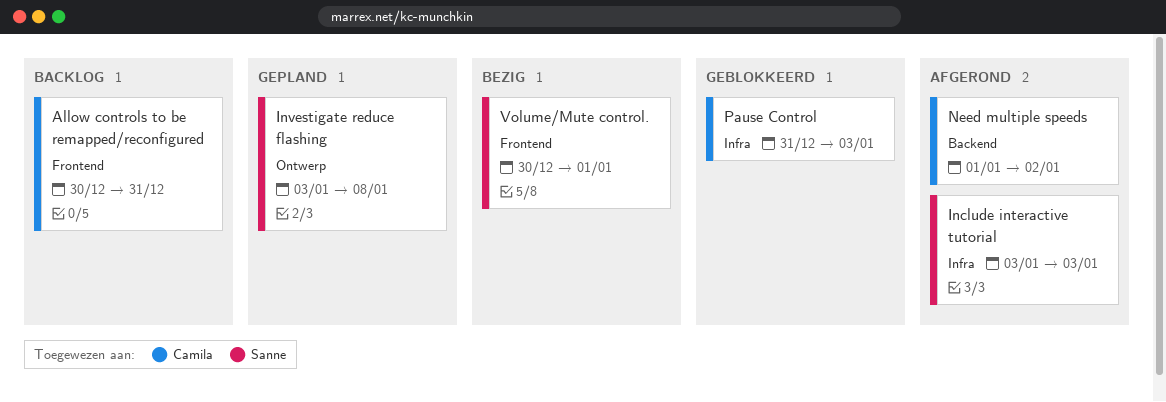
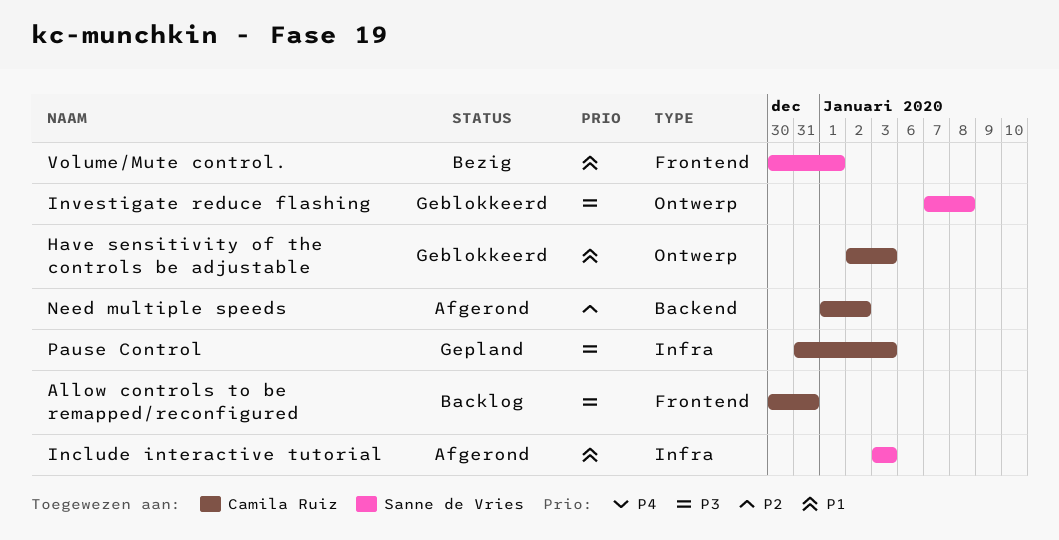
Have sensitivity of the controls be adjustable: none -> present
Investigate reduce flashing, status: Gepland -> Geblokkeerd
Investigate reduce flashing, start: Jan 3 -> Jan 7
Pause Control, status: Geblokkeerd -> Gepland

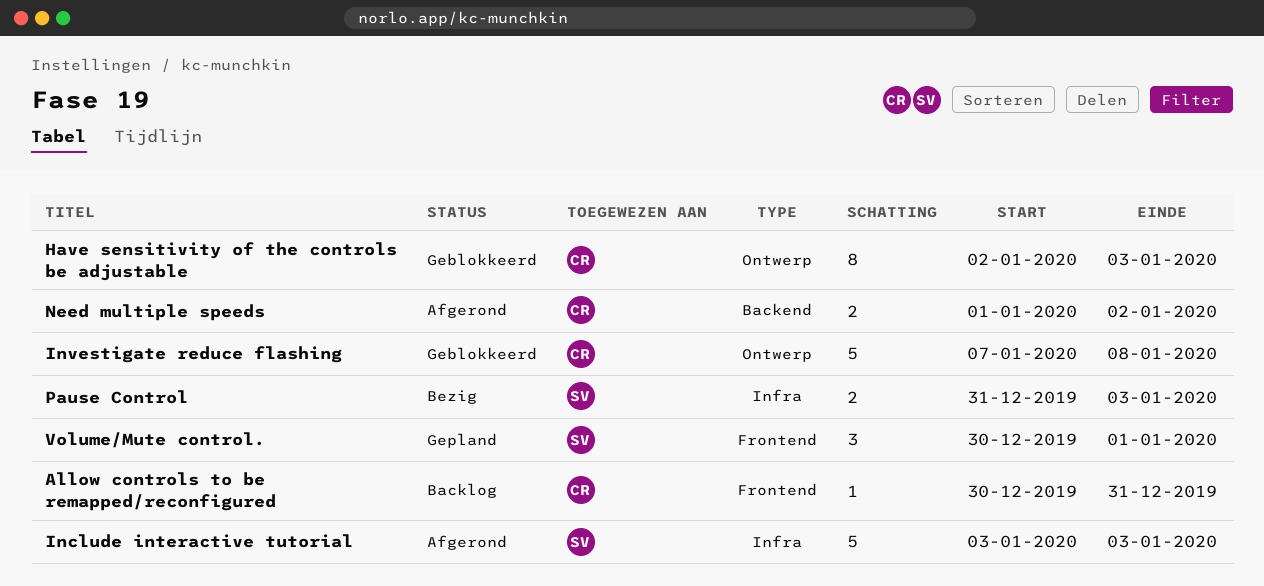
Investigate reduce flashing, owner: Sanne de Vries -> Camila Ruiz
Pause Control, status: Gepland -> Bezig
Pause Control, owner: Camila Ruiz -> Sanne de Vries
Volume/Mute control., status: Bezig -> Gepland

